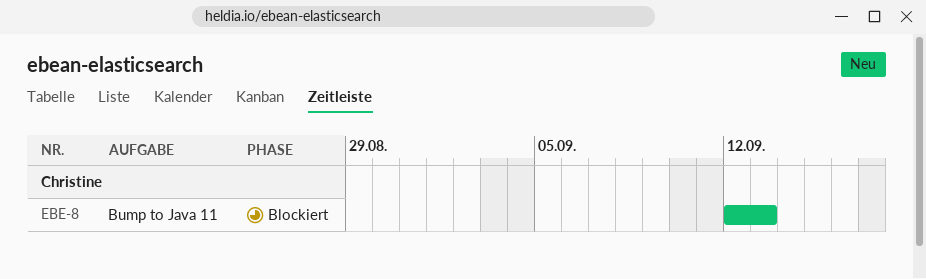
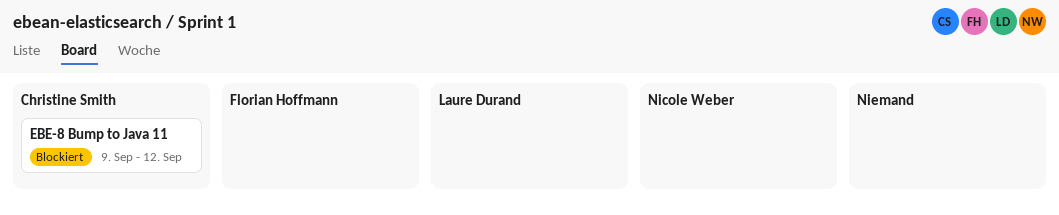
EBE-8, start: Sep 12 -> Sep 9
EBE-8, due: Sep 13 -> Sep 12

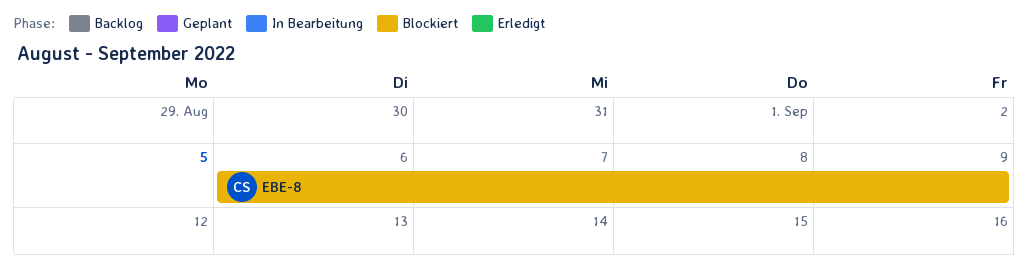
EBE-8, start: Sep 9 -> Sep 6
EBE-8, due: Sep 12 -> Sep 9

